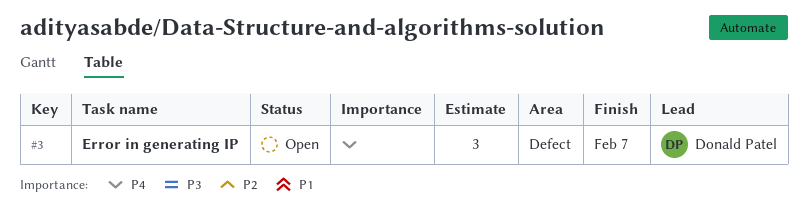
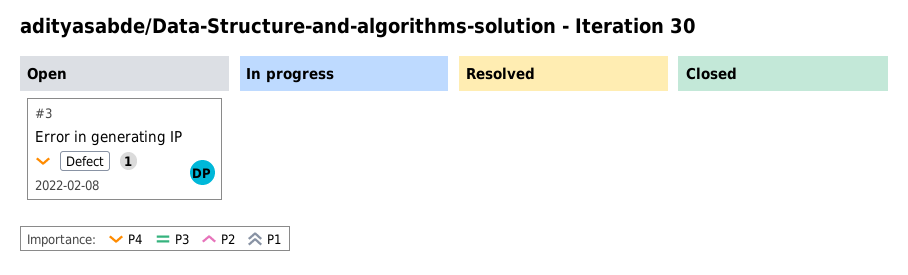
#3, estimate: 3 -> 1
#3, due: Feb 7 -> Feb 8

